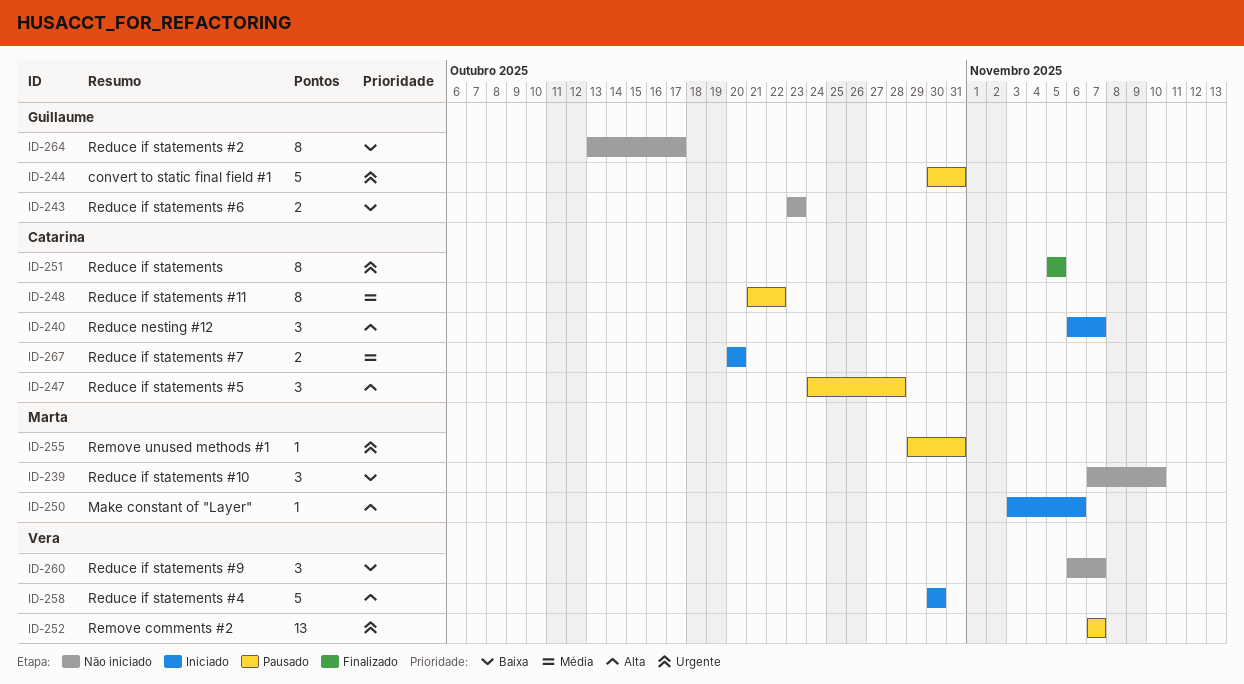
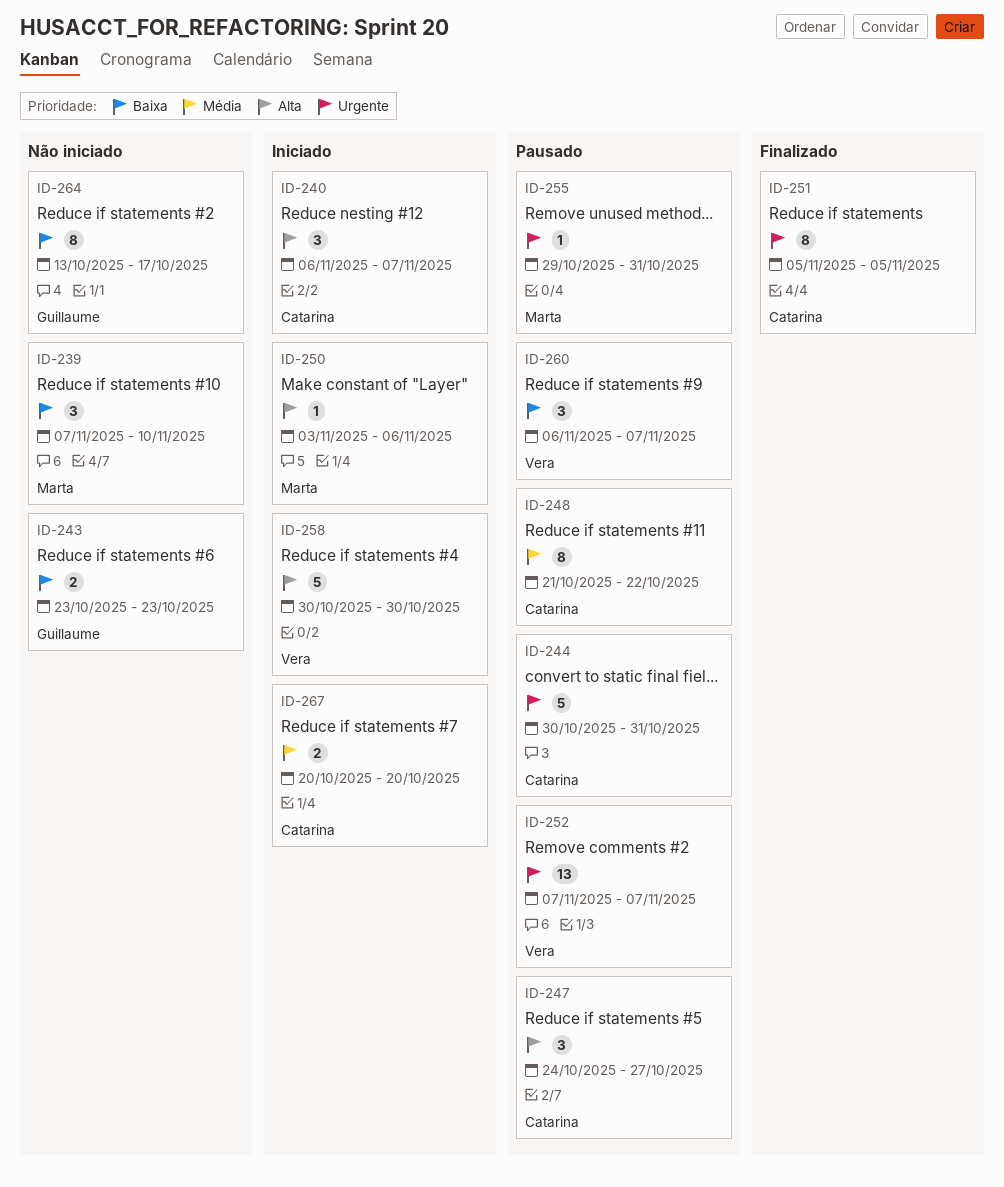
ID-244, owner: Guillaume -> Catarina
ID-247, due: Oct 28 -> Oct 27
ID-260, status: Não iniciado -> Pausado

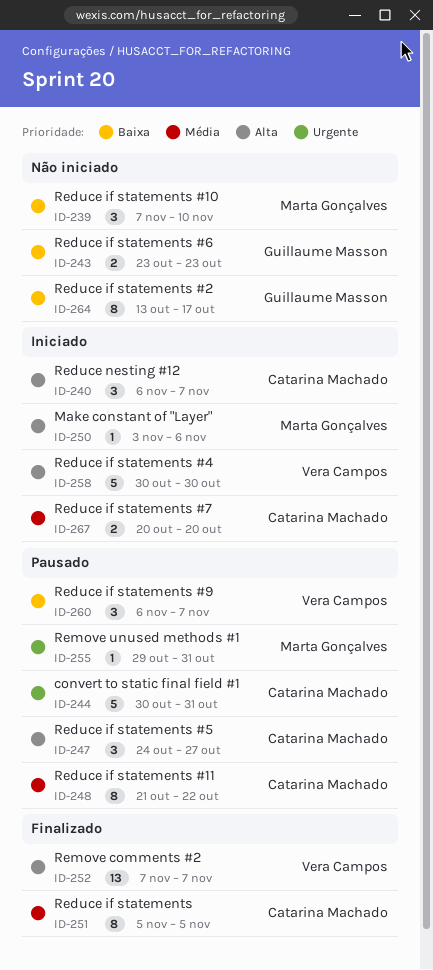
ID-251, priority: Urgente -> Média
ID-252, status: Pausado -> Finalizado
ID-252, priority: Urgente -> Alta

